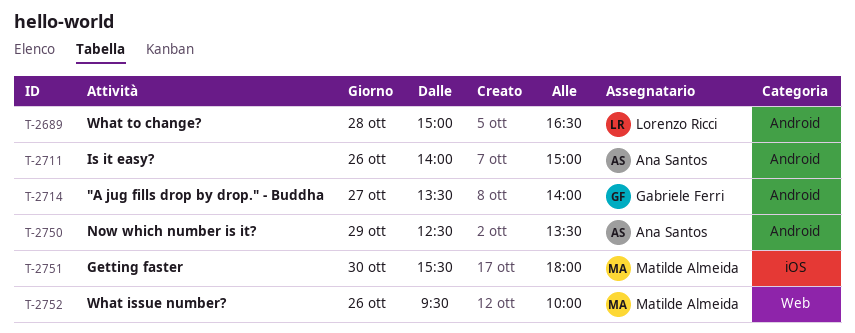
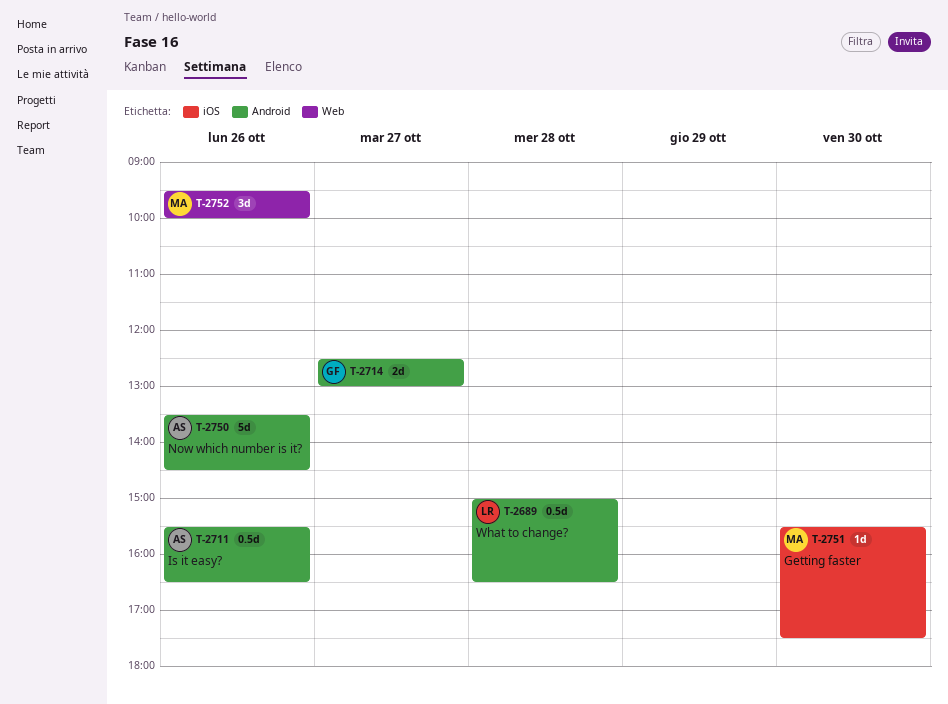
T-2711, begins: 14:00 -> 15:30
T-2711, ends: 15:00 -> 16:30
T-2714, begins: 13:30 -> 12:30
T-2714, ends: 14:00 -> 13:00
T-2750, day: Oct 29 -> Oct 26
T-2750, begins: 12:30 -> 13:30
T-2750, ends: 13:30 -> 14:30
T-2751, ends: 18:00 -> 17:30

